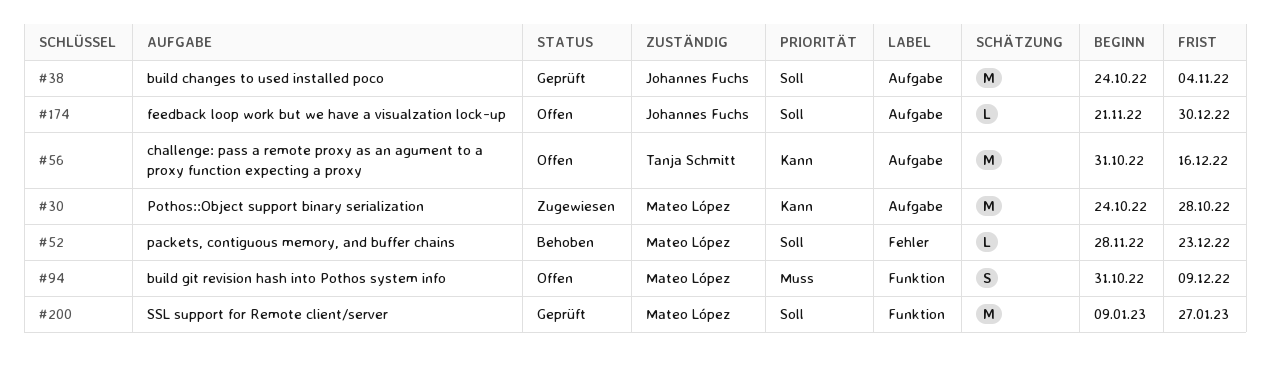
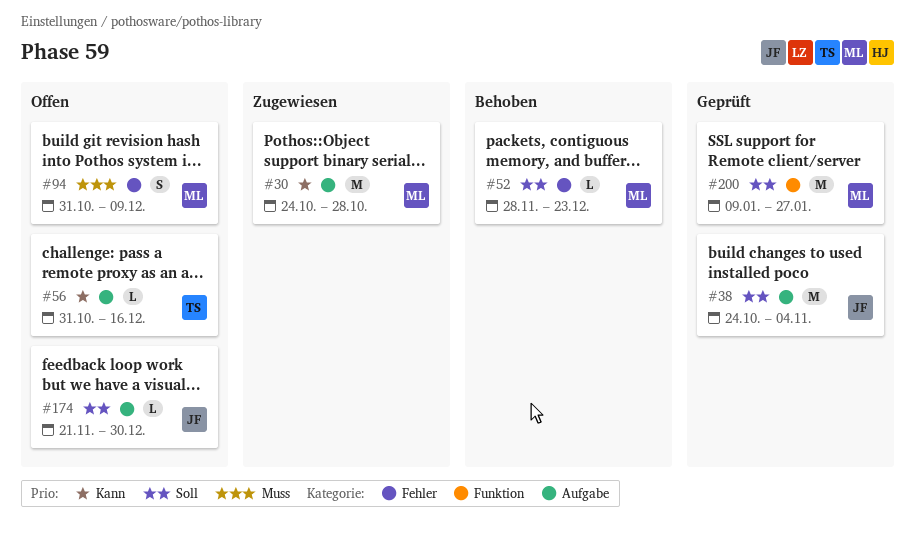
#56, estimate: M -> L
#94, label: Funktion -> Fehler

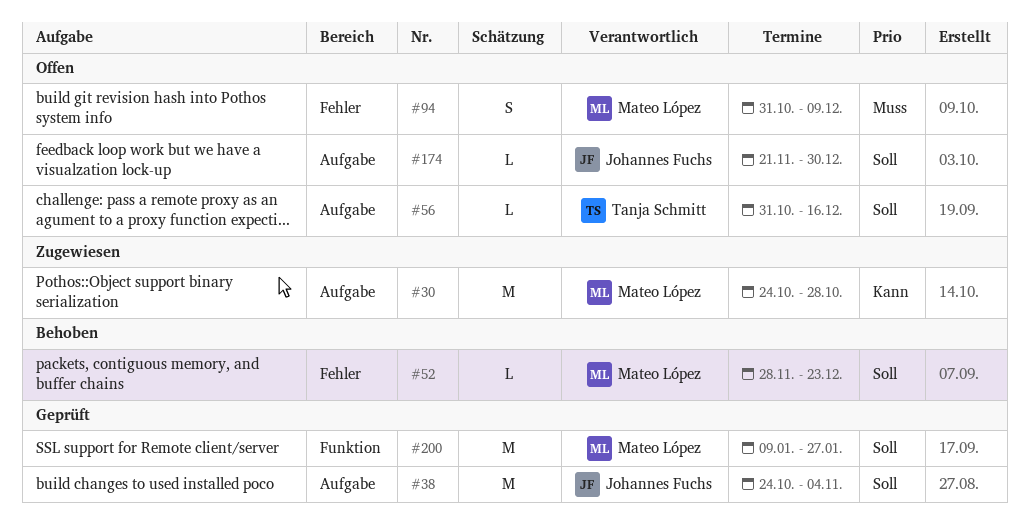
#56, priority: Kann -> Soll

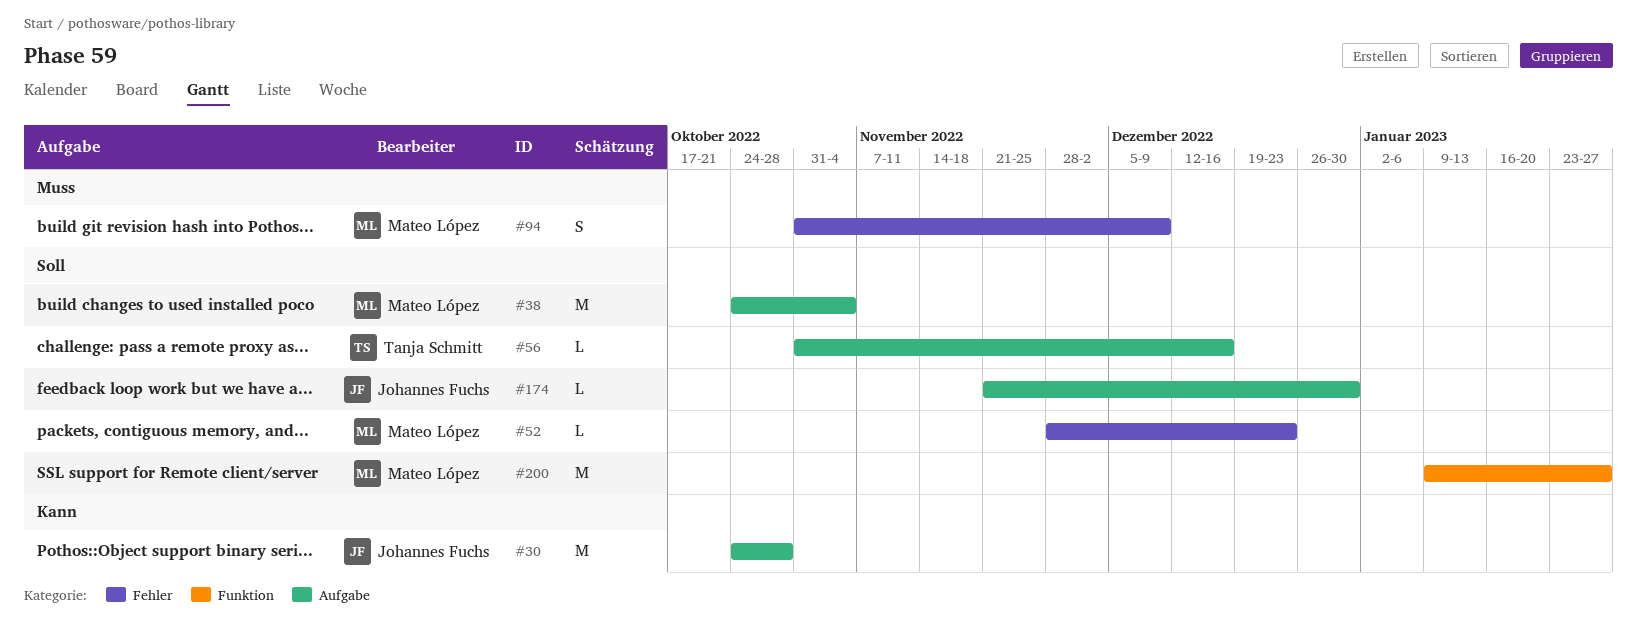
#30, owner: Mateo López -> Johannes Fuchs
#38, owner: Johannes Fuchs -> Mateo López

